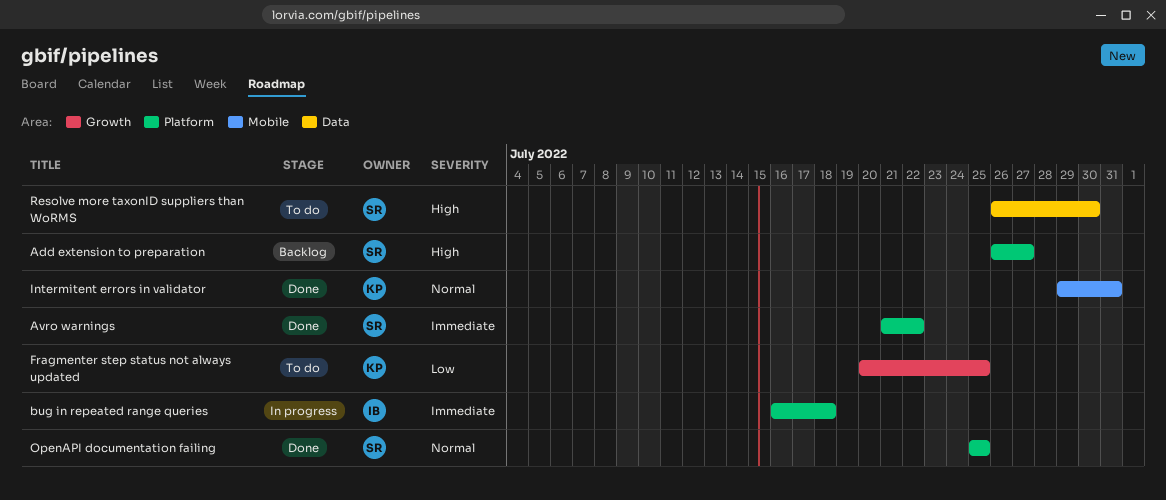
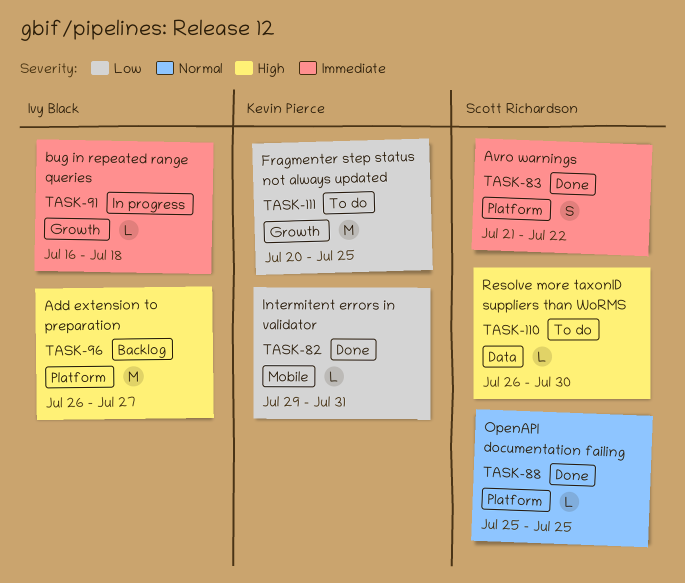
Add extension to preparation, owner: Scott Richardson -> Ivy Black
bug in repeated range queries, label: Platform -> Growth
Intermitent errors in validator, priority: Normal -> Low

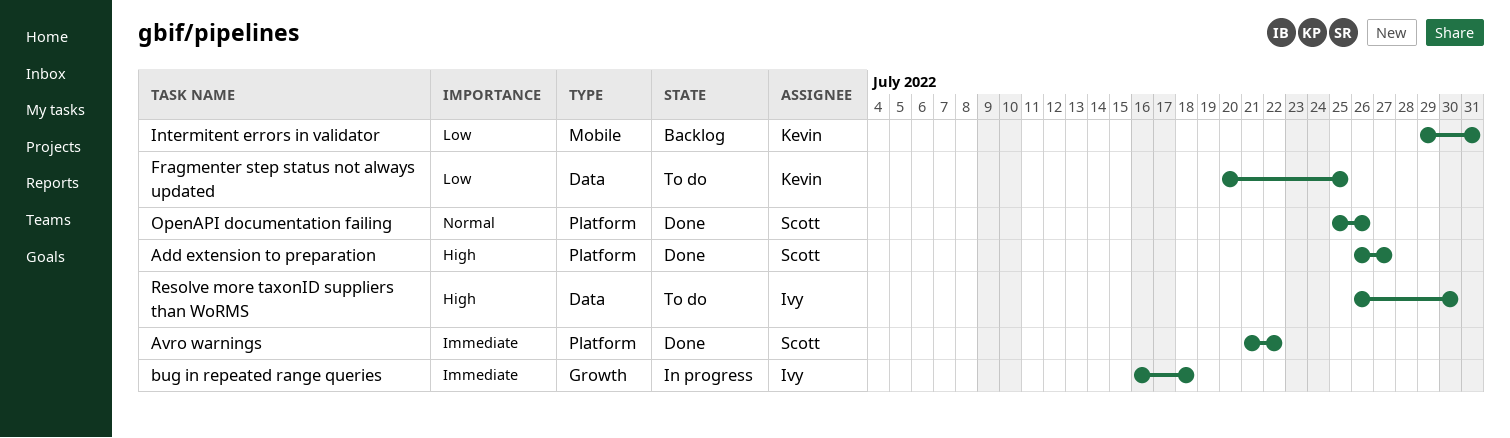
Add extension to preparation, status: Backlog -> Done
Add extension to preparation, owner: Ivy Black -> Scott Richardson
Fragmenter step status not always updated, label: Growth -> Data
Intermitent errors in validator, status: Done -> Backlog
OpenAPI documentation failing, due: Jul 25 -> Jul 26
Resolve more taxonID suppliers than WoRMS, owner: Scott Richardson -> Ivy Black

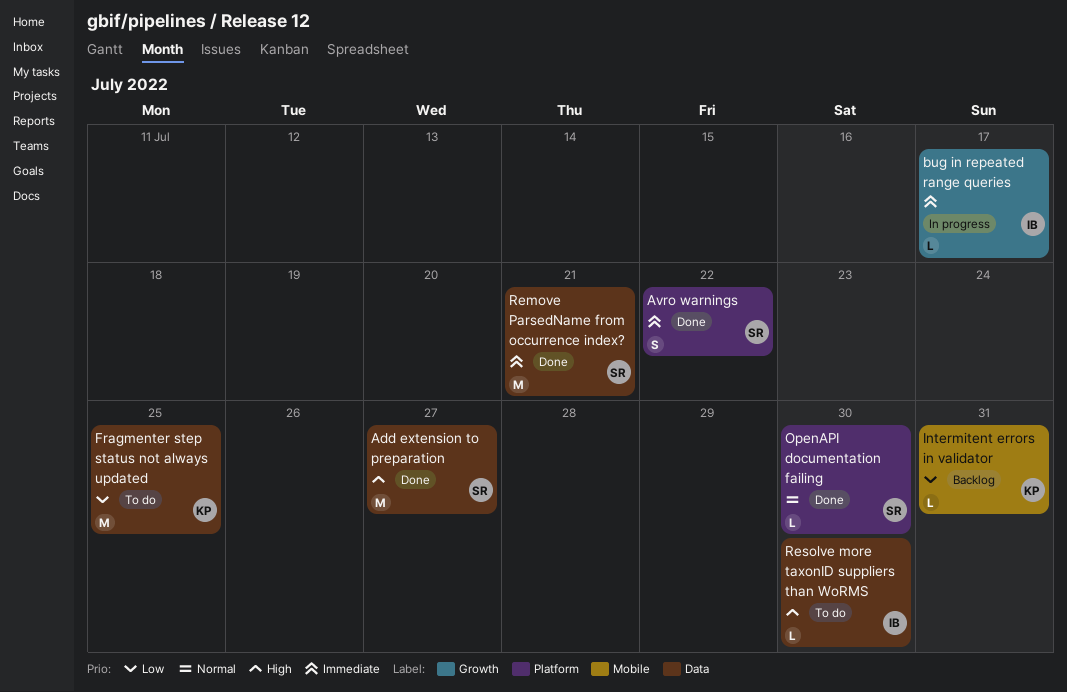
Add extension to preparation, label: Platform -> Data
bug in repeated range queries, due: Jul 18 -> Jul 17
OpenAPI documentation failing, due: Jul 26 -> Jul 30
Remove ParsedName from occurrence index?: none -> present

